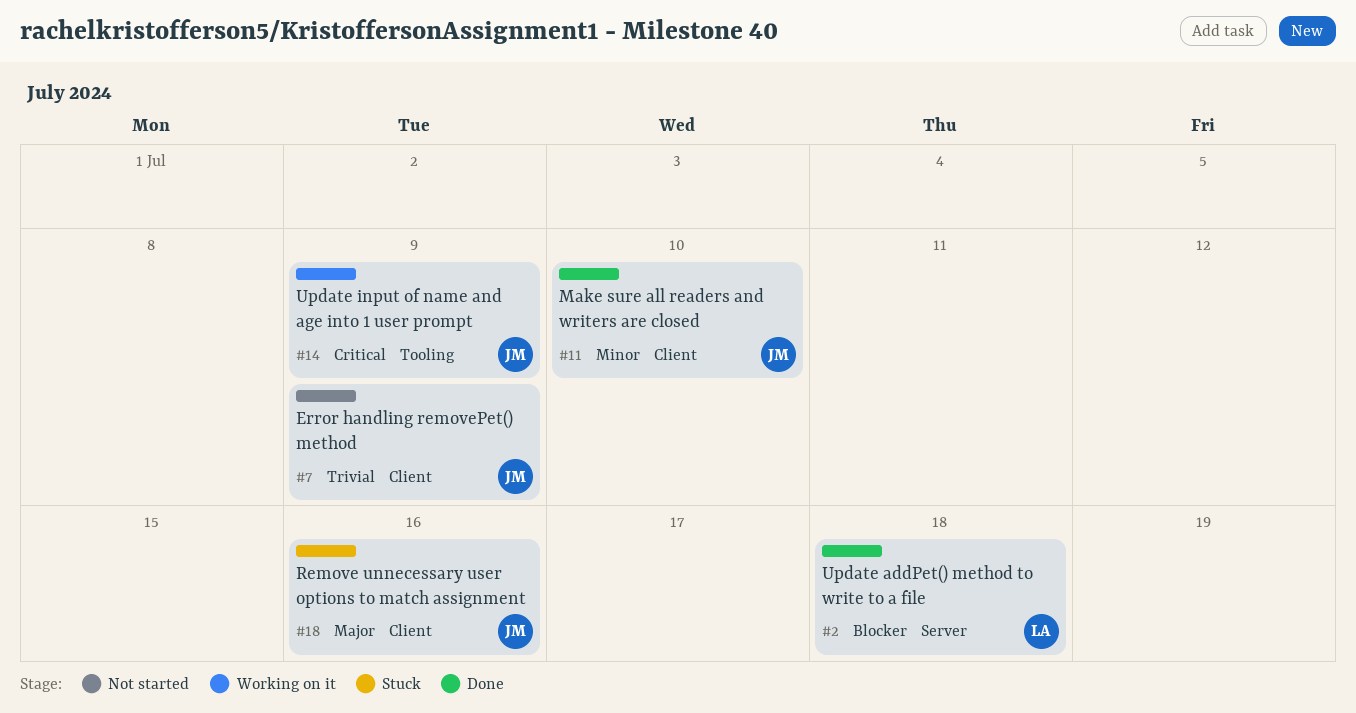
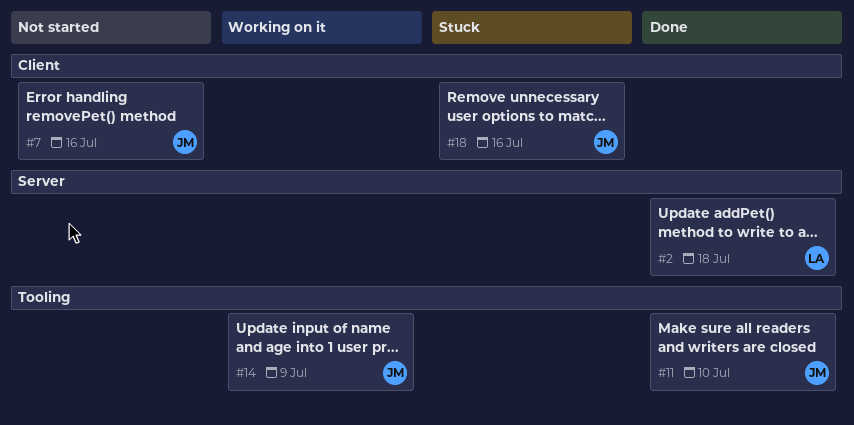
#7, due: Jul 9 -> Jul 16
#11, label: Client -> Tooling

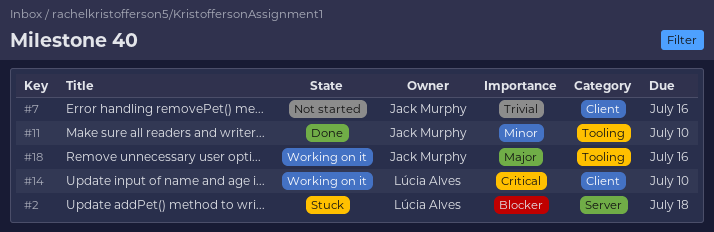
#2, status: Done -> Stuck
#14, owner: Jack Murphy -> Lúcia Alves
#14, label: Tooling -> Client
#14, due: Jul 9 -> Jul 10
#18, status: Stuck -> Working on it
#18, label: Client -> Tooling

